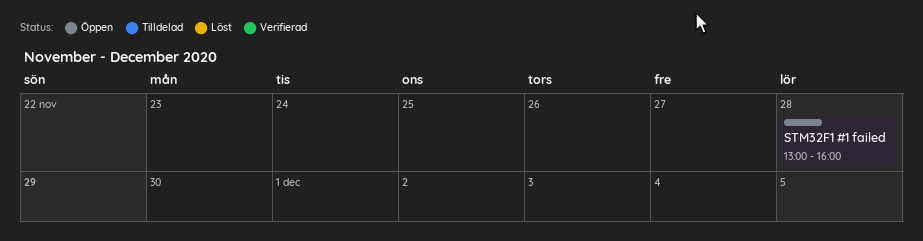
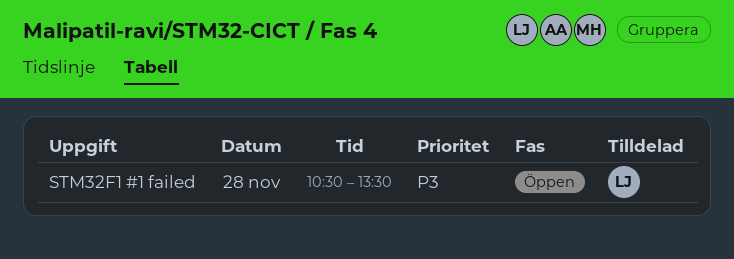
STM32F1 #1 failed, begins: 13:00 -> 10:30
STM32F1 #1 failed, ends: 16:00 -> 13:30

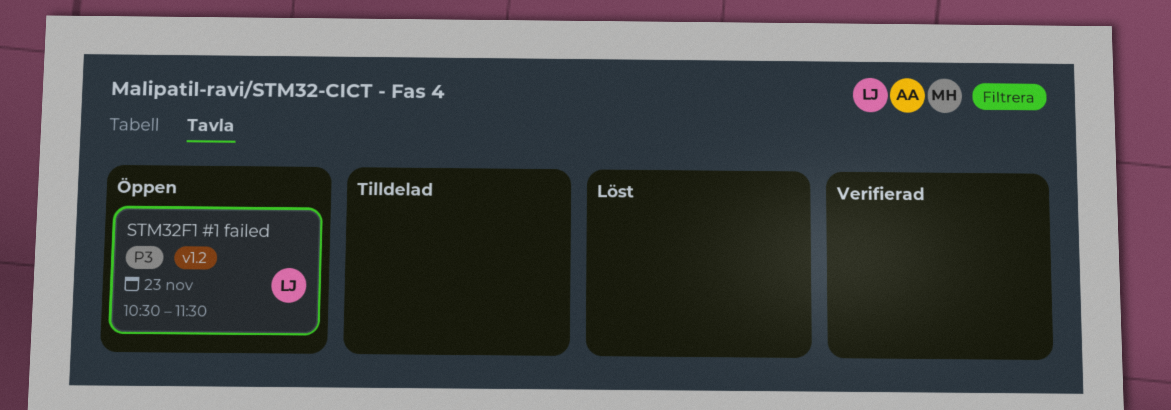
STM32F1 #1 failed, day: Nov 28 -> Nov 23
STM32F1 #1 failed, ends: 13:30 -> 11:30

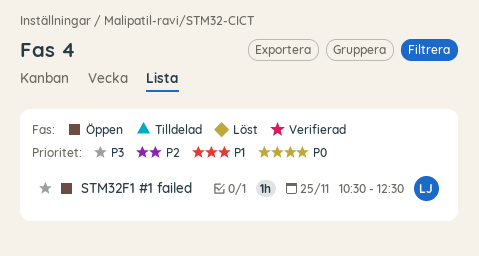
STM32F1 #1 failed, day: Nov 23 -> Nov 25
STM32F1 #1 failed, ends: 11:30 -> 12:30

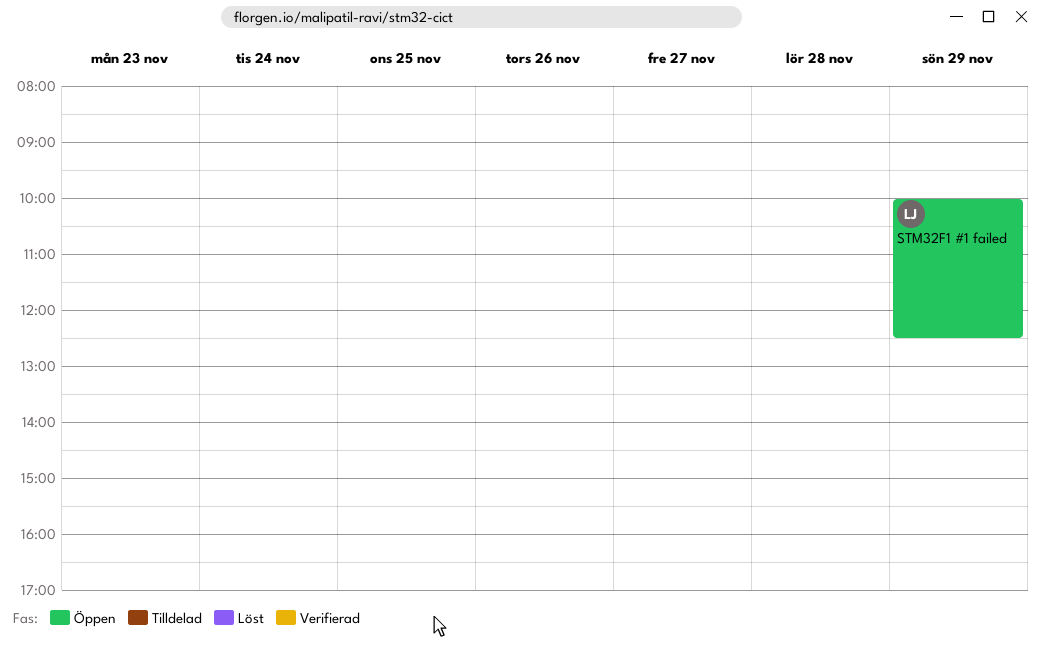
STM32F1 #1 failed, day: Nov 25 -> Nov 29
STM32F1 #1 failed, begins: 10:30 -> 10:00

